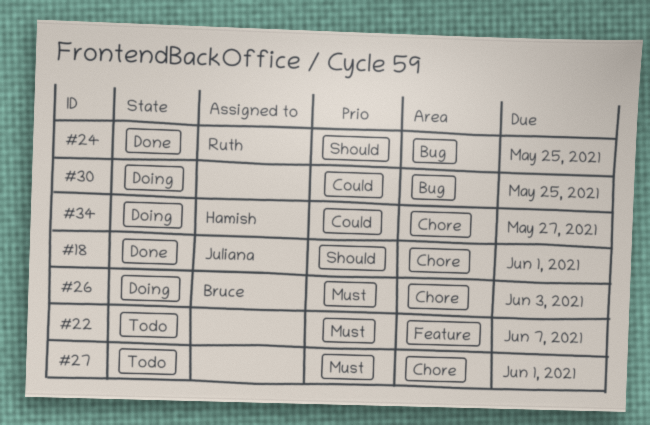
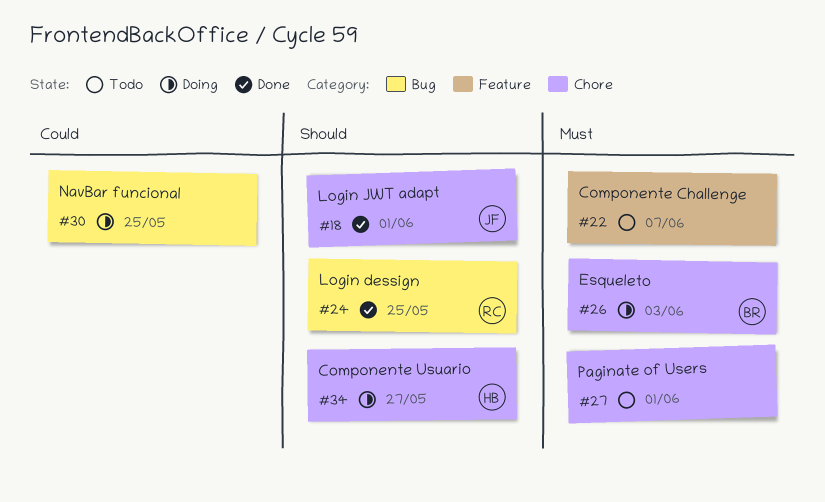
#34, priority: Could -> Should

